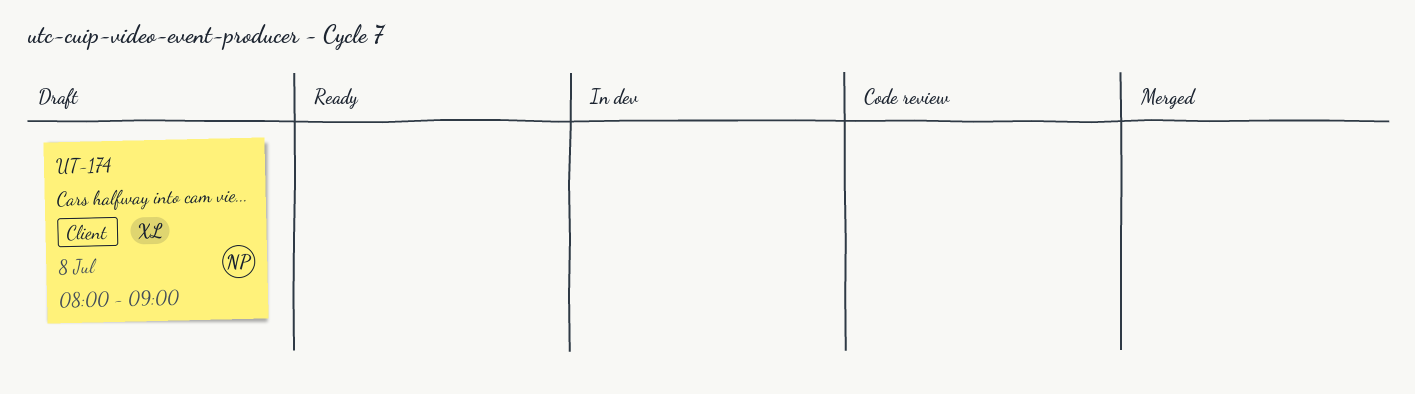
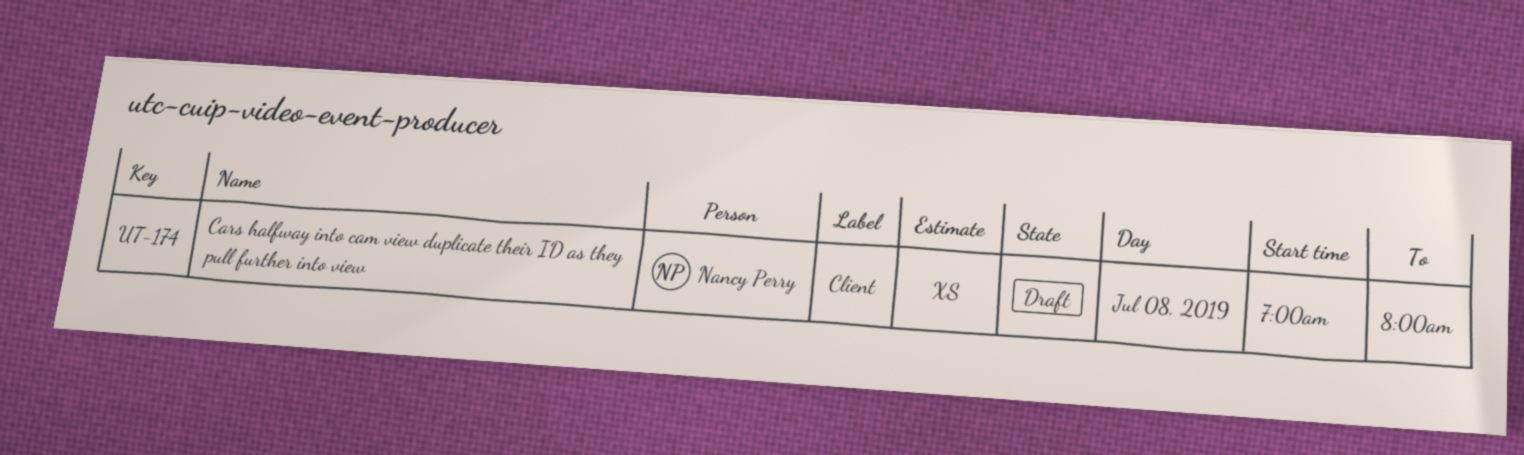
UT-174, estimate: XL -> XS
UT-174, begins: 08:00 -> 07:00
UT-174, ends: 09:00 -> 08:00

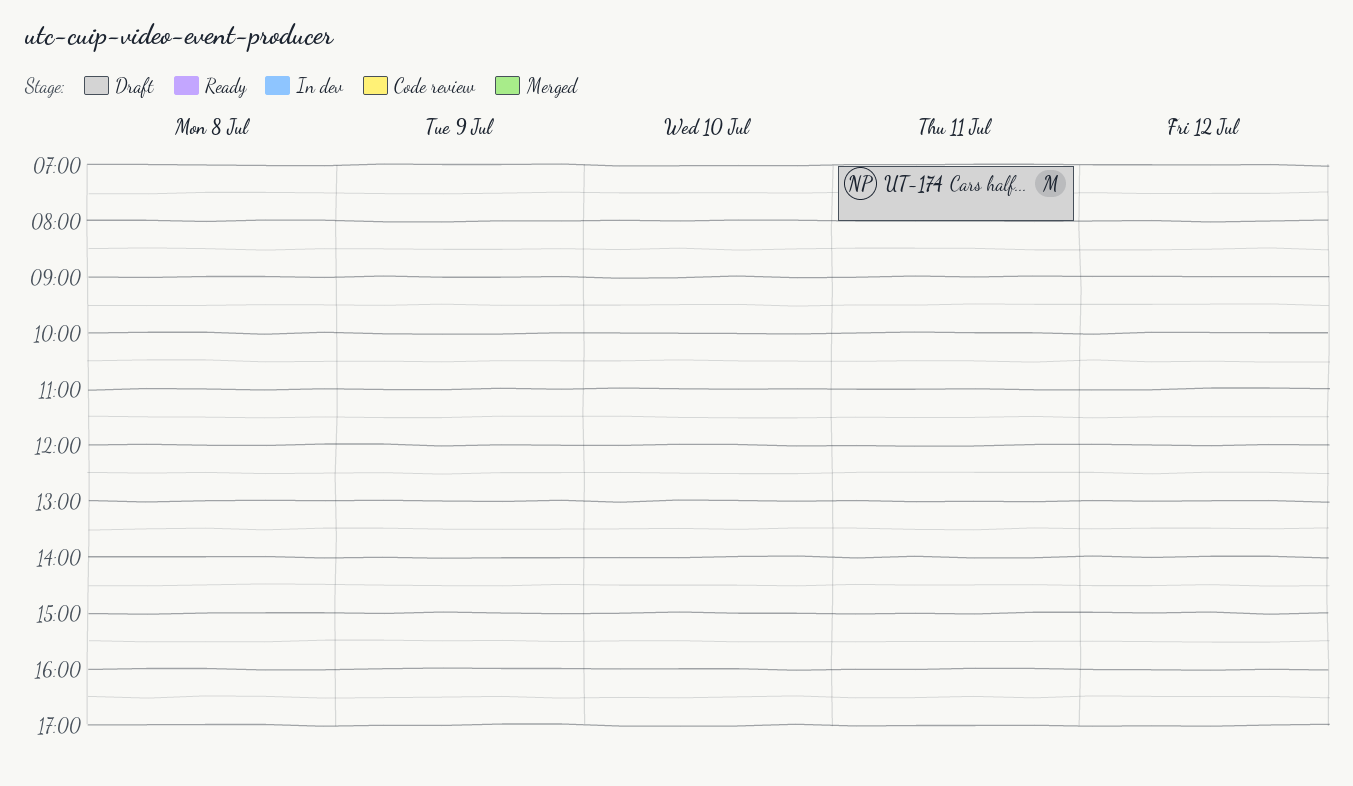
UT-174, estimate: XS -> M
UT-174, day: Jul 8 -> Jul 11

